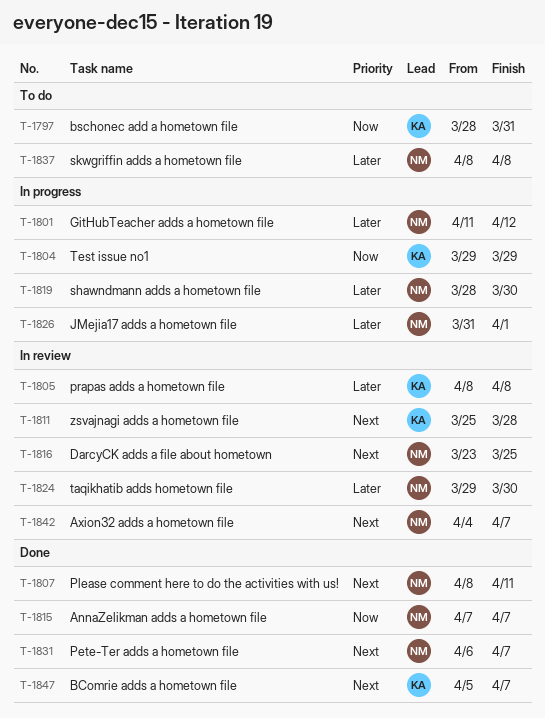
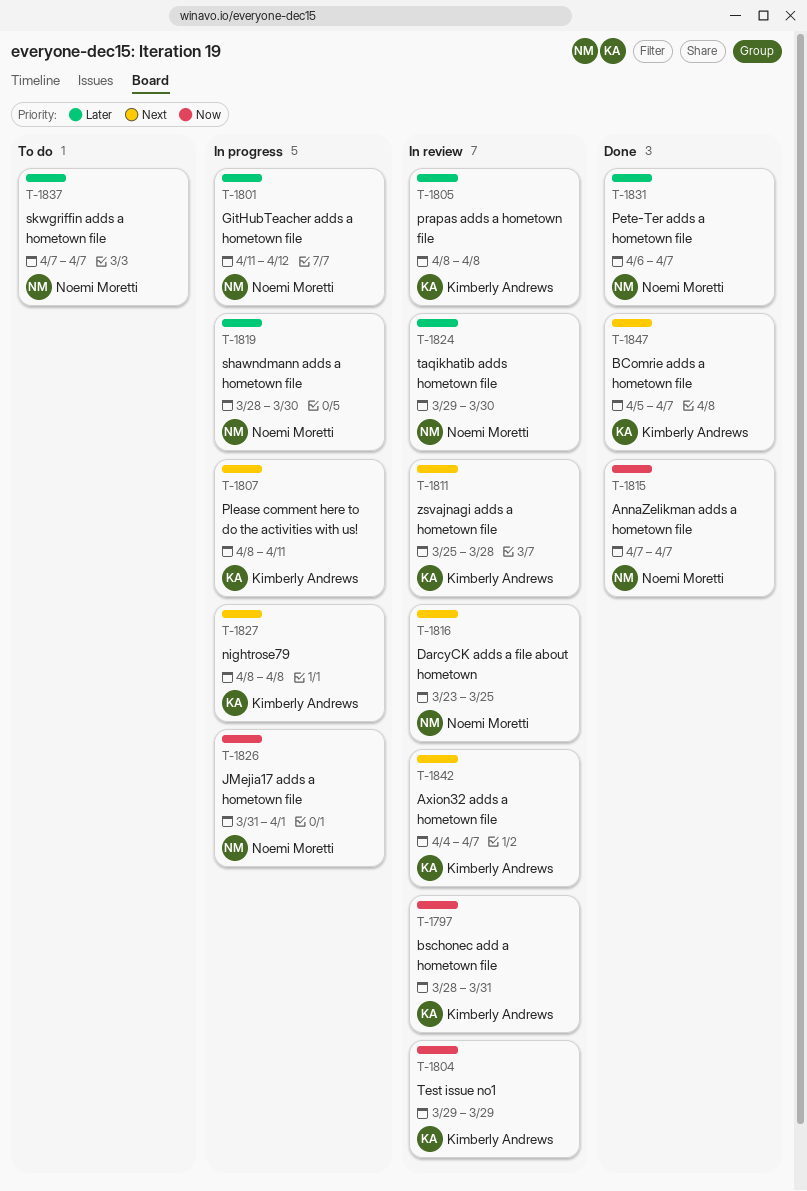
T-1797, status: To do -> In review
T-1804, status: In progress -> In review
T-1807, status: Done -> In progress
T-1807, owner: Noemi Moretti -> Kimberly Andrews
T-1826, priority: Later -> Now
T-1827: none -> present
T-1831, priority: Next -> Later
T-1837, start: Apr 8 -> Apr 7
T-1837, due: Apr 8 -> Apr 7
T-1842, owner: Noemi Moretti -> Kimberly Andrews

